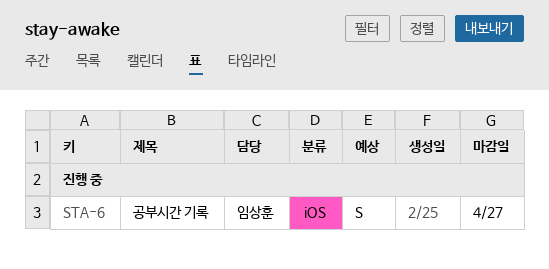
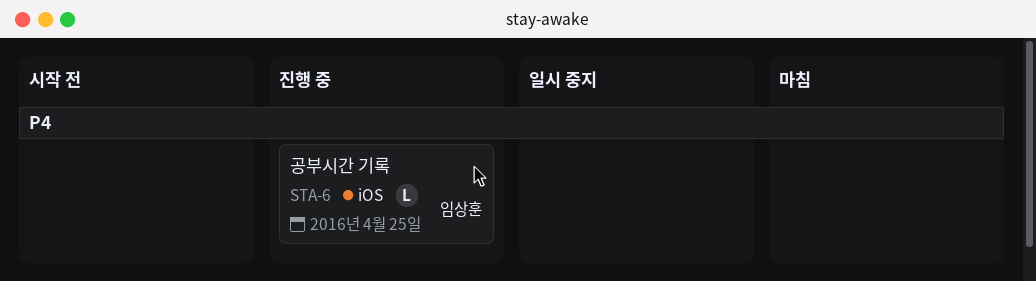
STA-6, estimate: S -> L
STA-6, due: Apr 27 -> Apr 25

